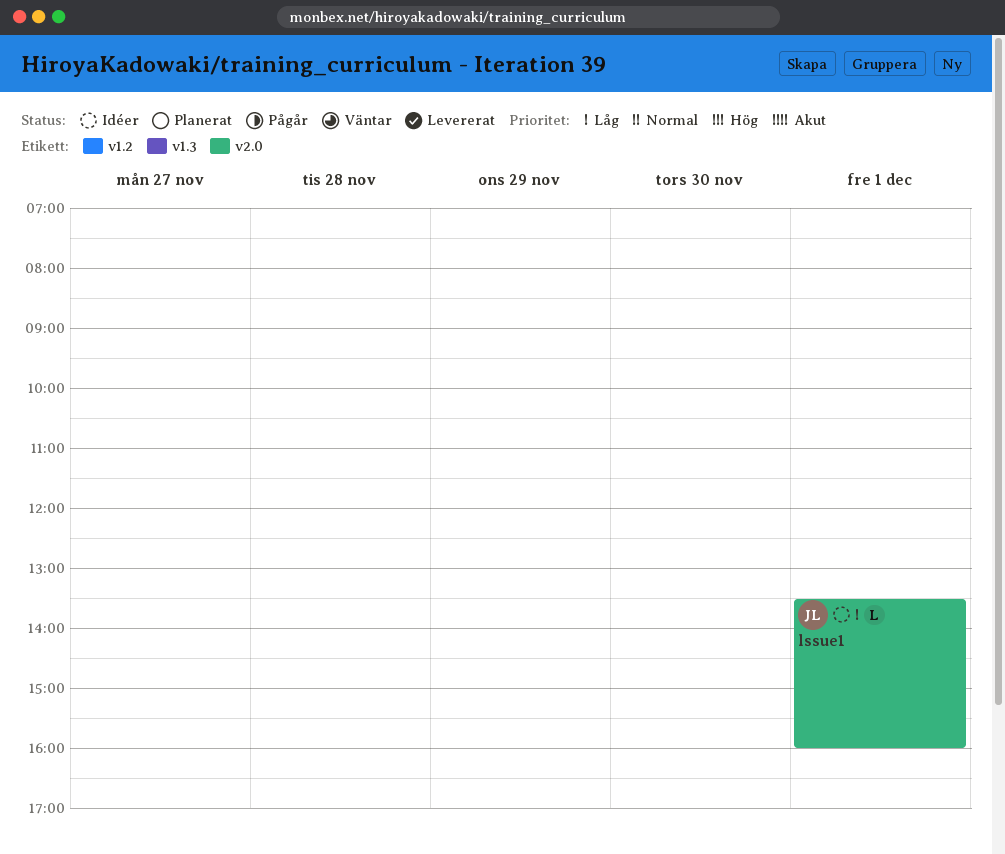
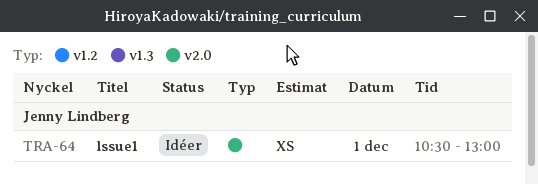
lssue1, estimate: L -> XS
lssue1, begins: 13:30 -> 10:30
lssue1, ends: 16:00 -> 13:00

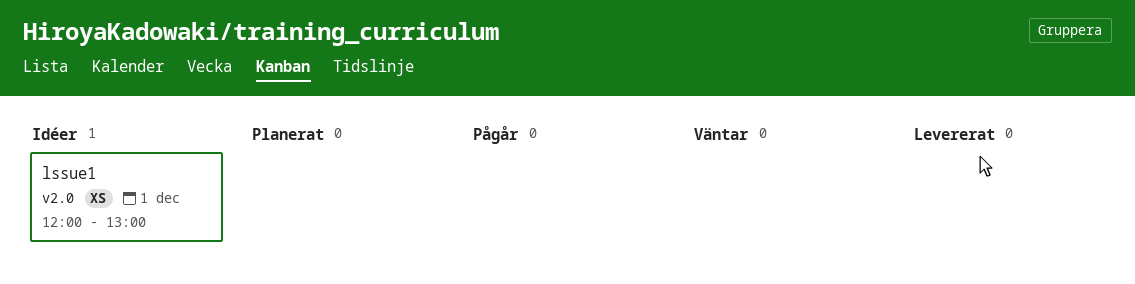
lssue1, begins: 10:30 -> 12:00

